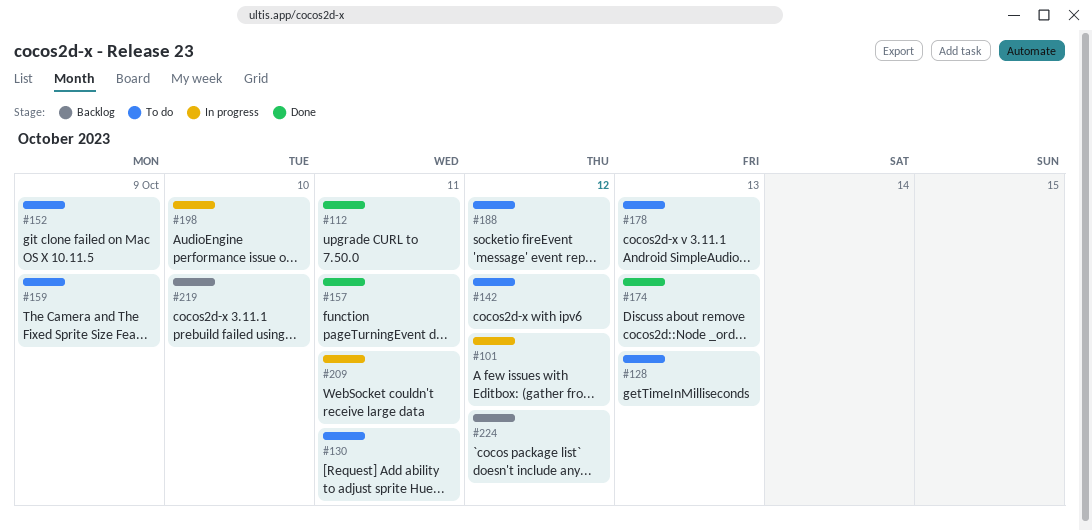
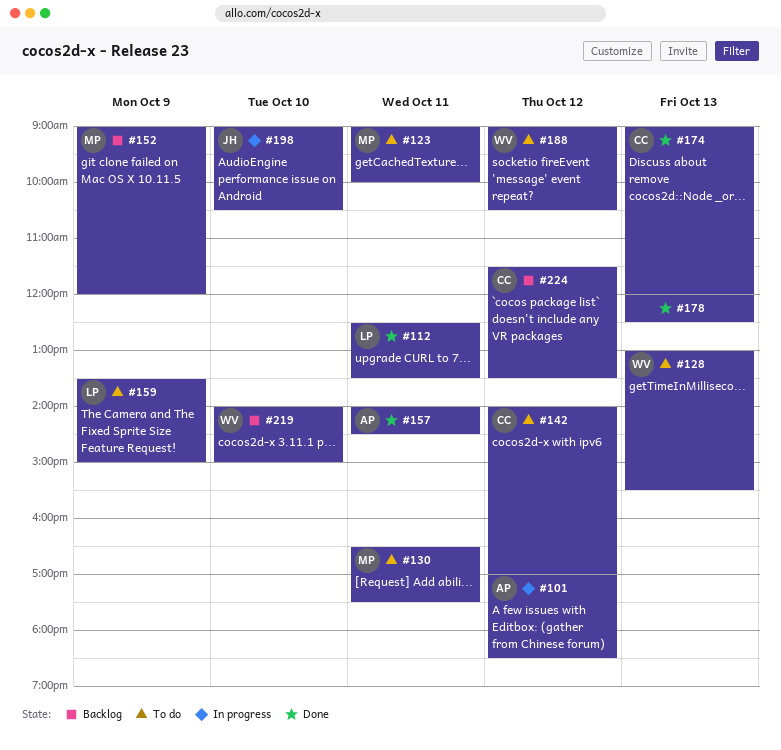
#123: none -> present
#152, status: To do -> Backlog
#178, status: To do -> Done
#209: present -> none

